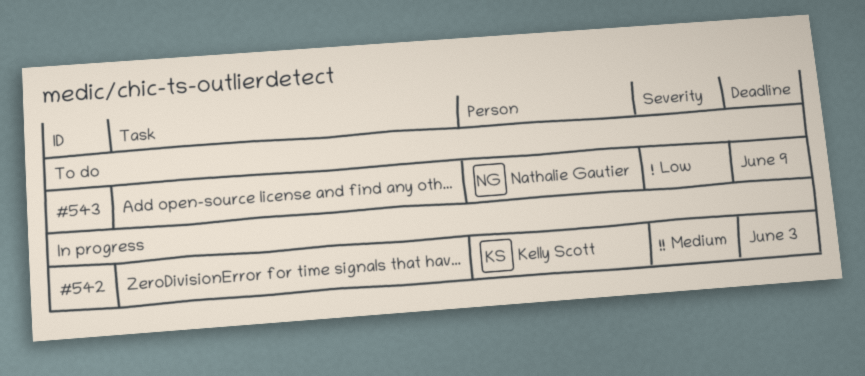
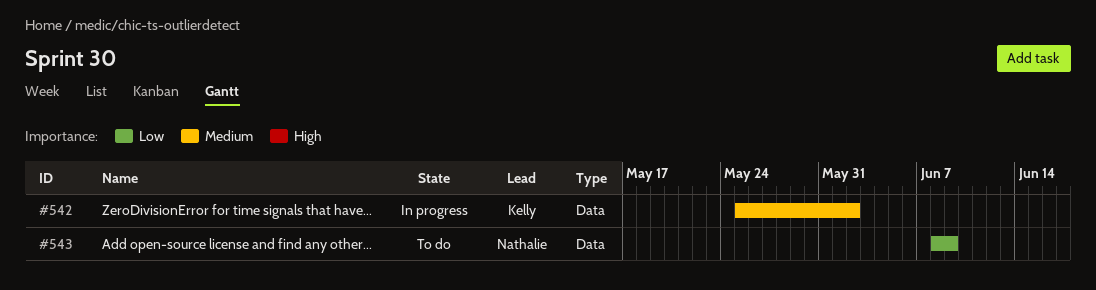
#542, due: Jun 3 -> Jun 2

